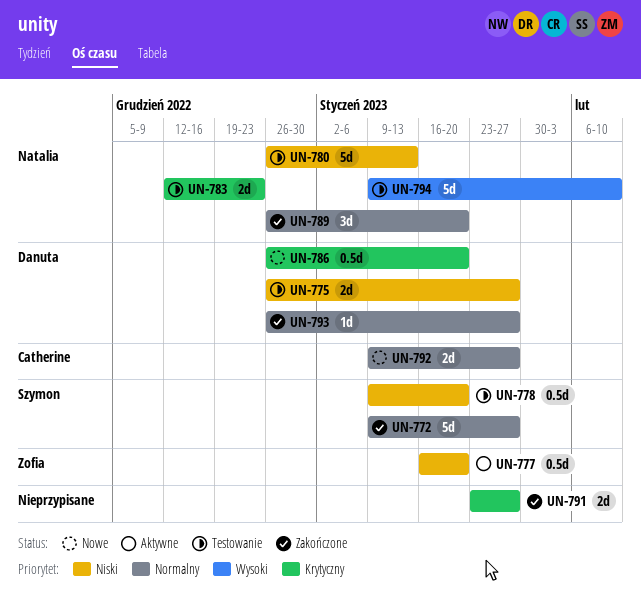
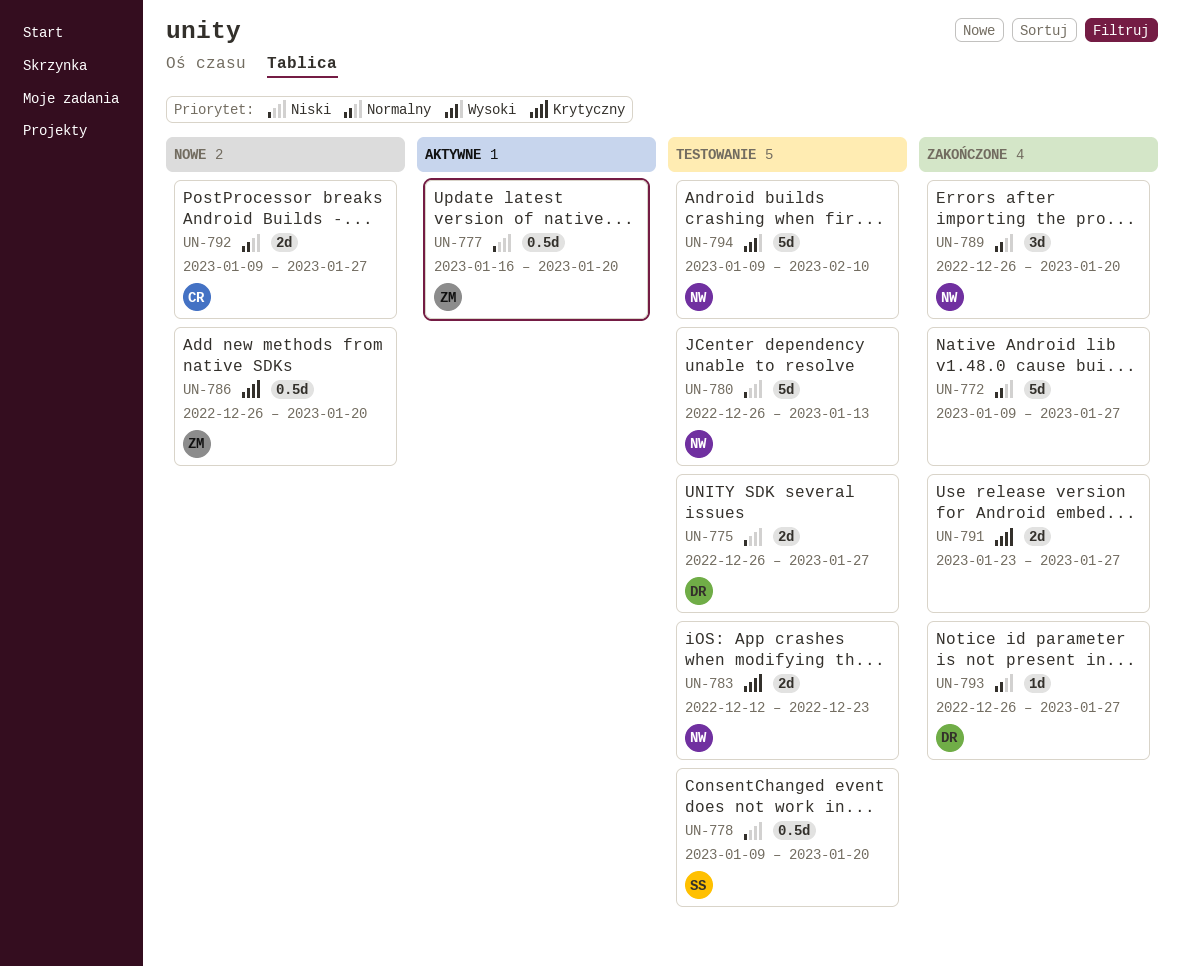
UN-772, owner: Szymon -> none
UN-786, owner: Danuta -> Zofia

